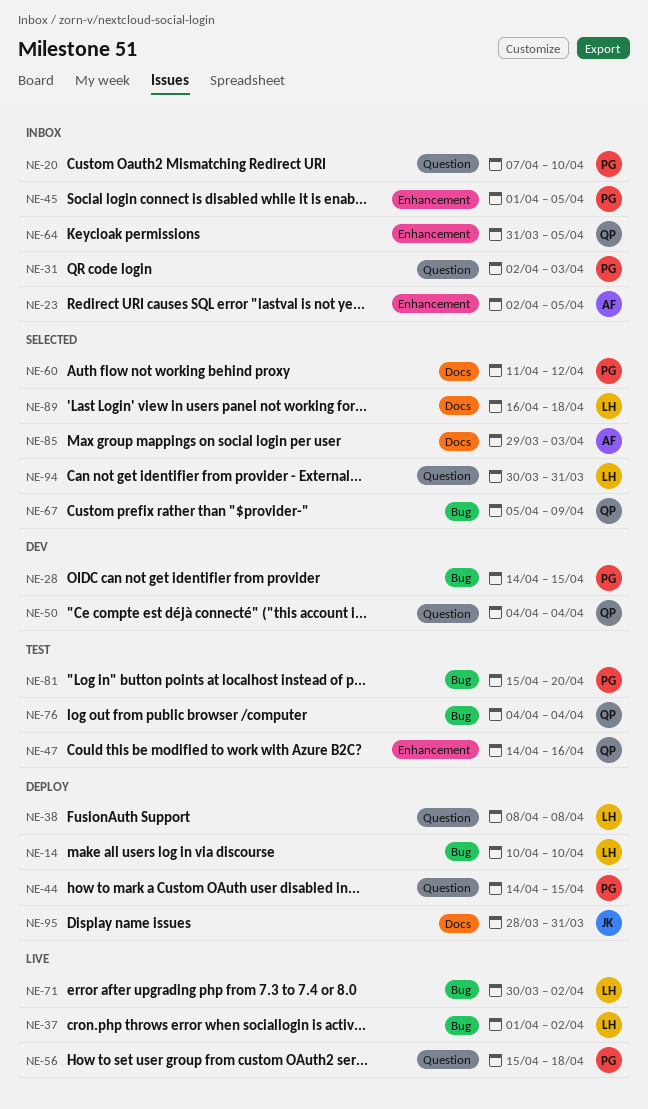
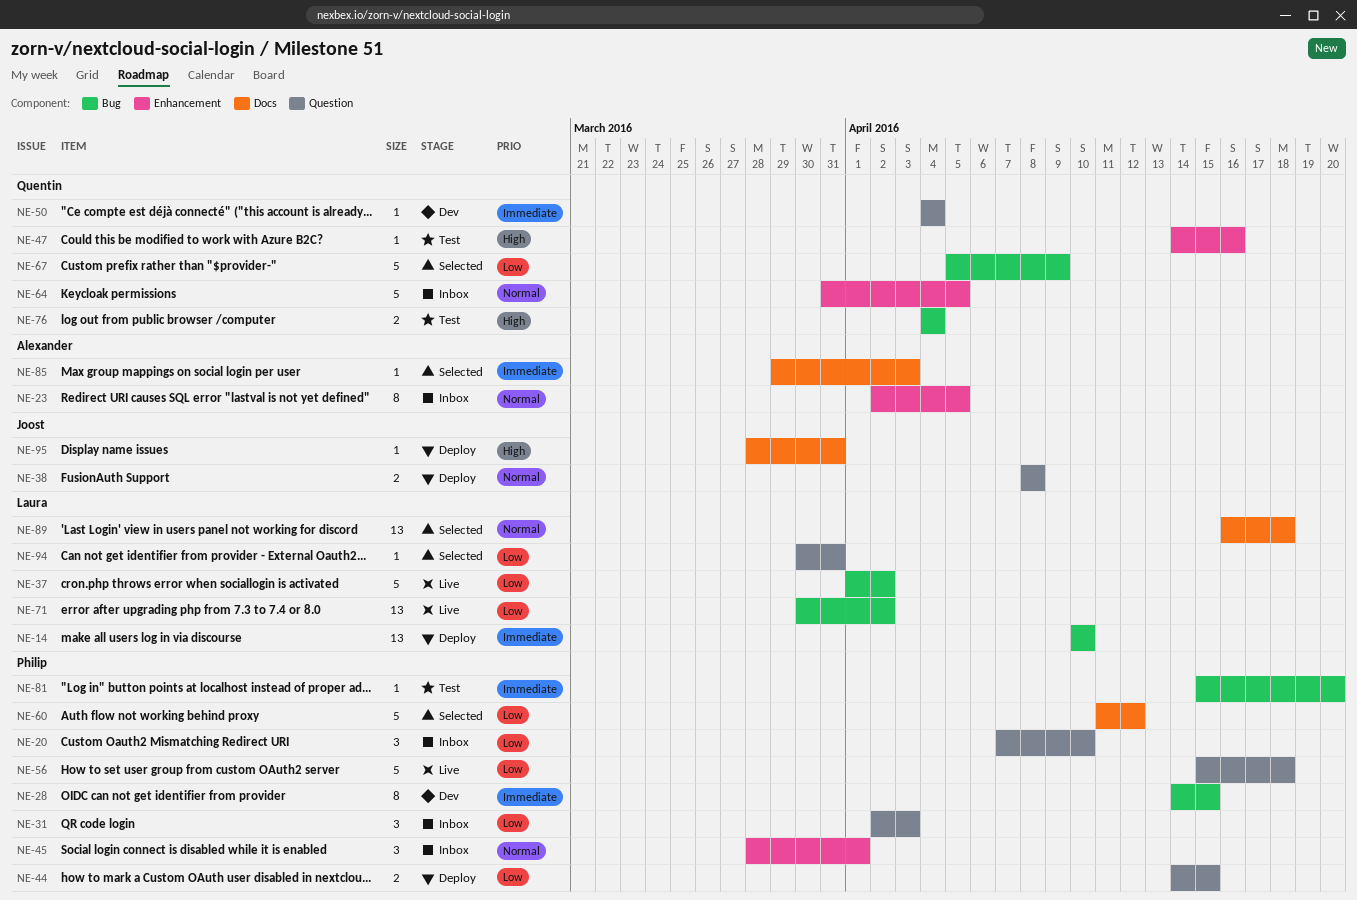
NE-38, owner: Laura -> Joost
NE-45, start: Apr 1 -> Mar 28
NE-45, due: Apr 5 -> Apr 1

